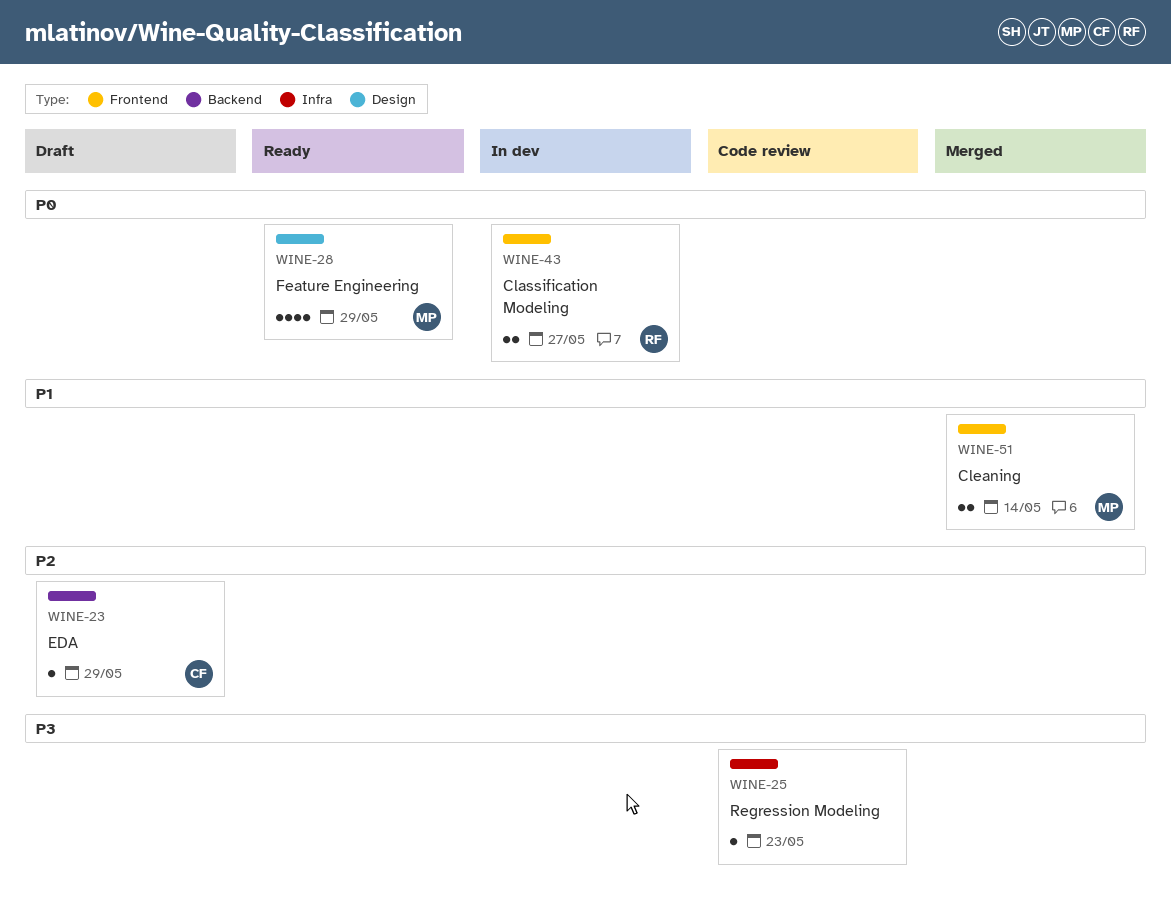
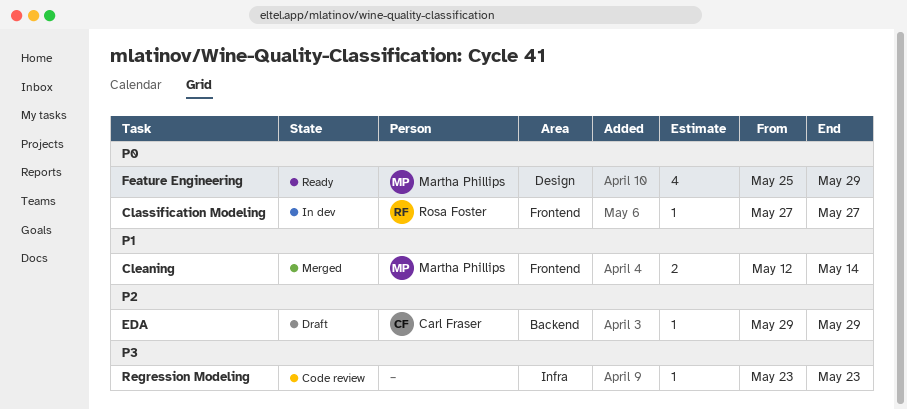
Classification Modeling, estimate: 2 -> 1

